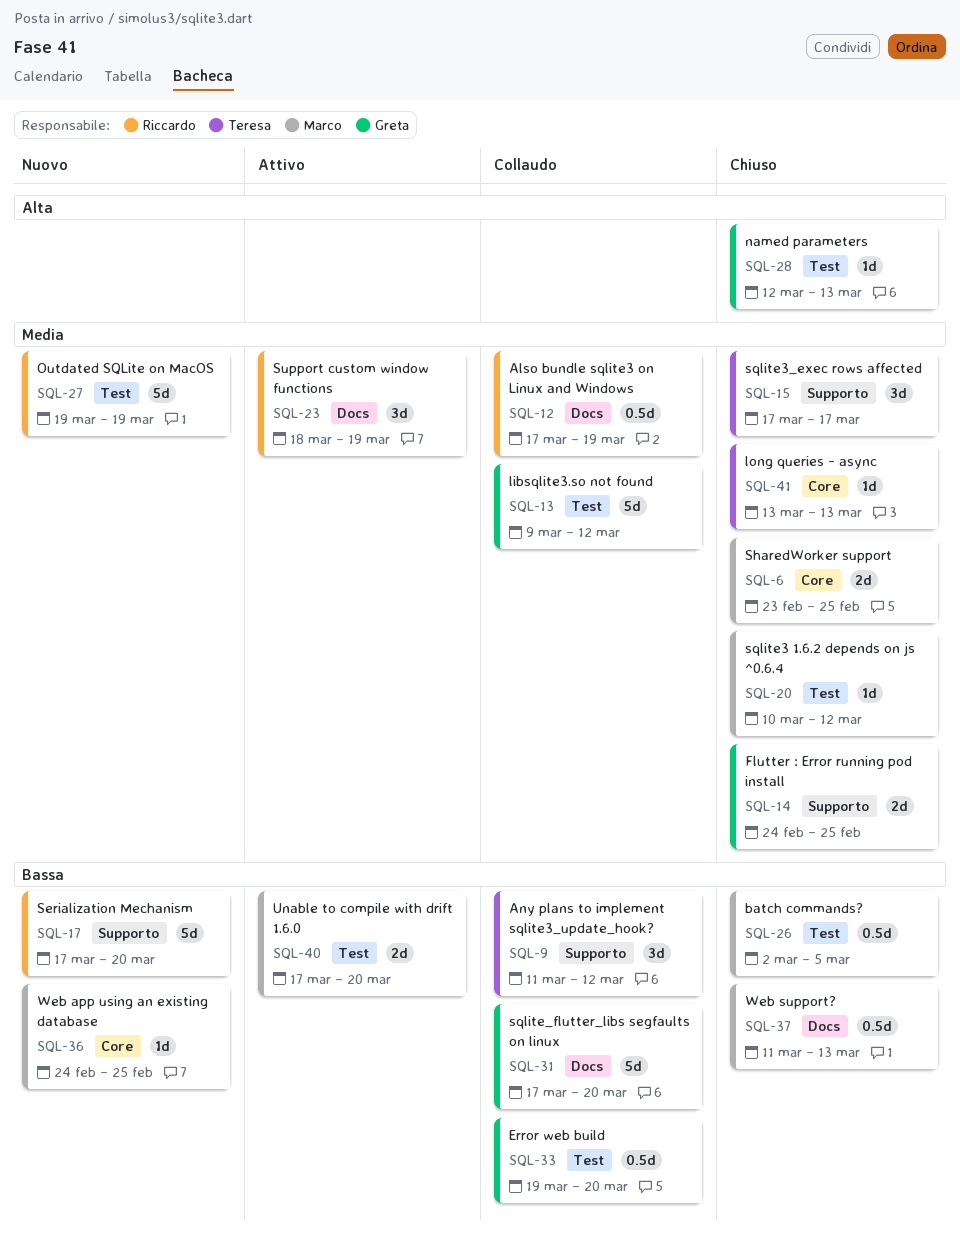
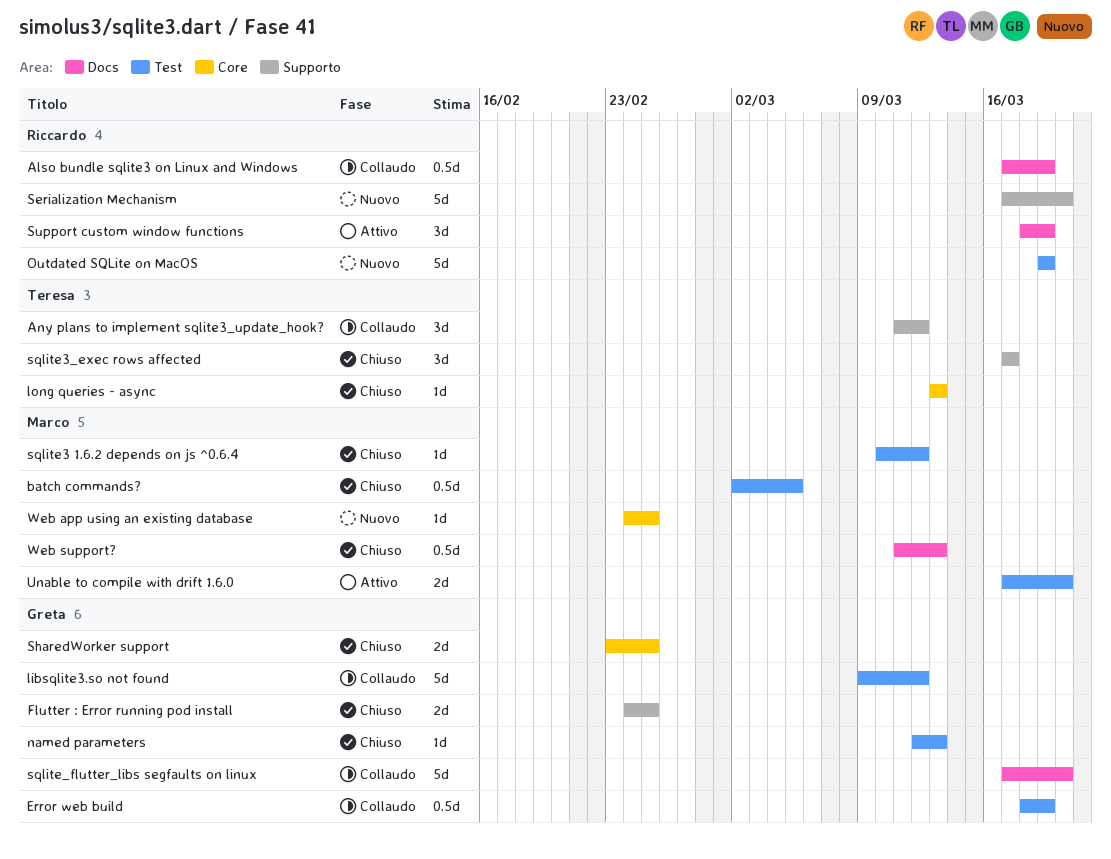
Error web build, start: Mar 19 -> Mar 18
Error web build, due: Mar 20 -> Mar 19
SharedWorker support, owner: Marco -> Greta

